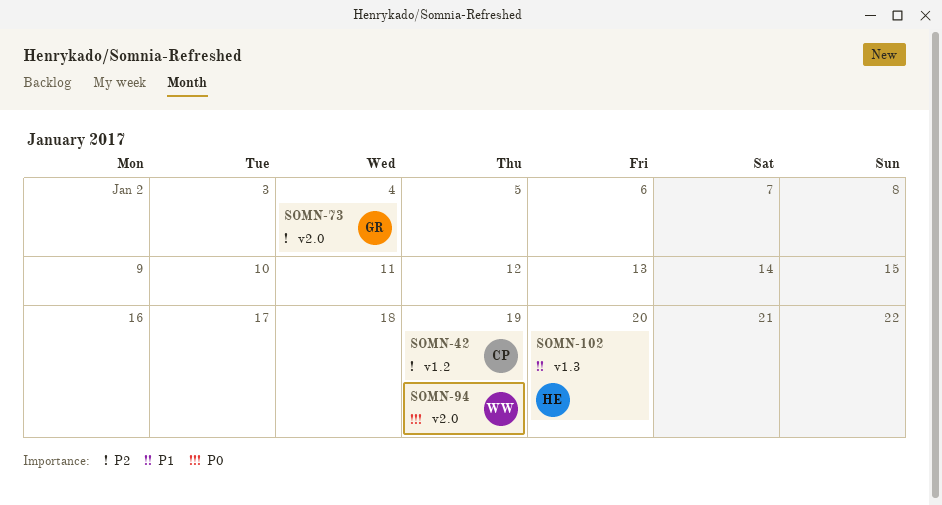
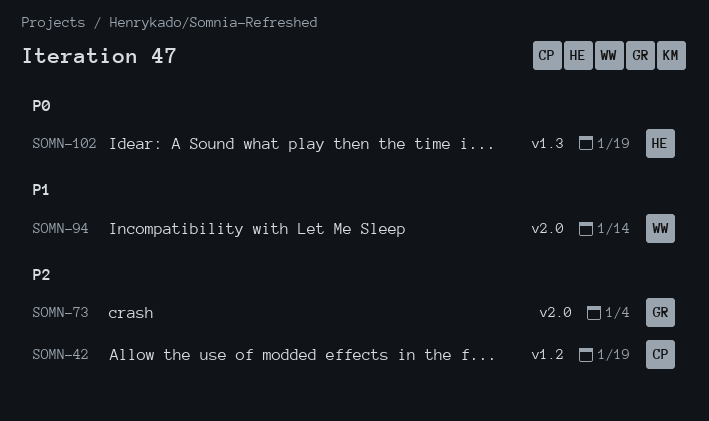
SOMN-94, priority: P0 -> P1
SOMN-94, due: Jan 19 -> Jan 14
SOMN-102, priority: P1 -> P0
SOMN-102, due: Jan 20 -> Jan 19

